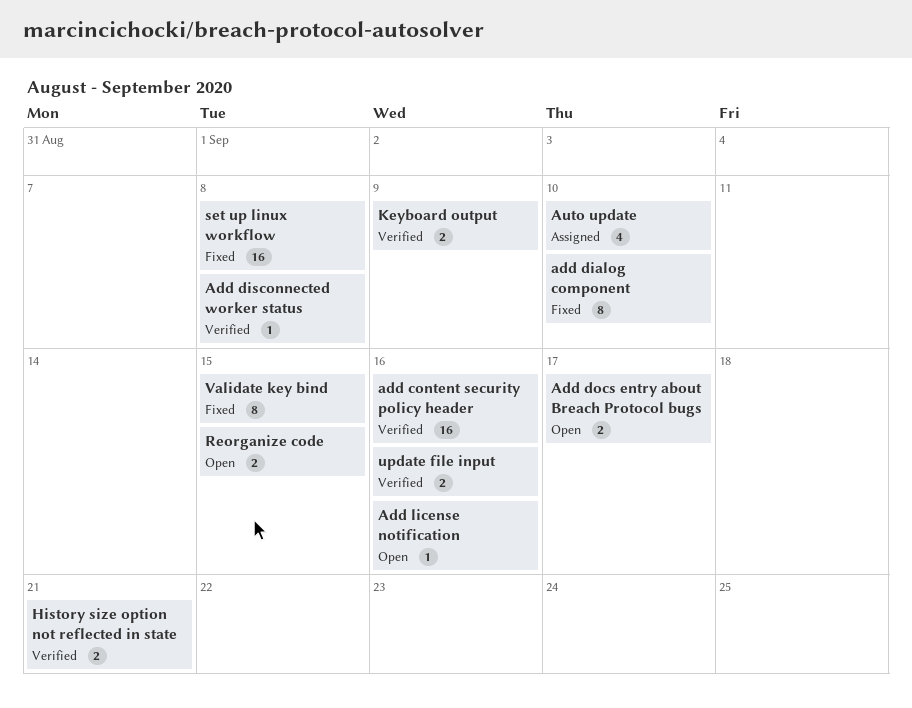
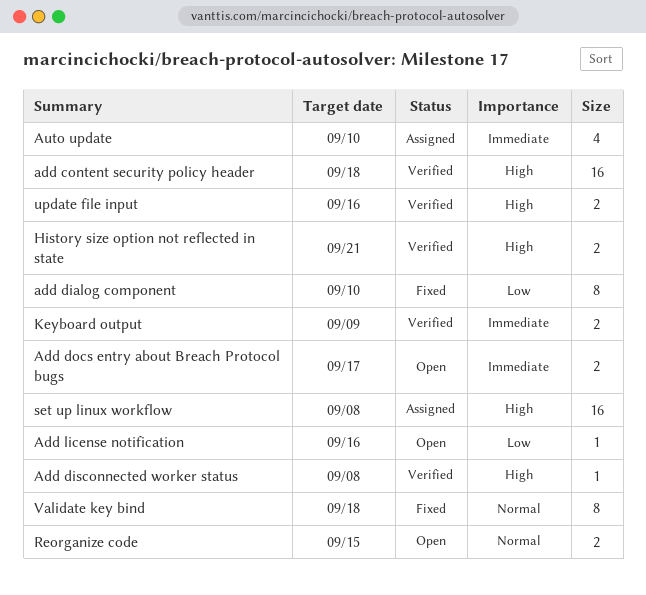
add content security policy header, due: Sep 16 -> Sep 18
set up linux workflow, status: Fixed -> Assigned
Validate key bind, due: Sep 15 -> Sep 18

